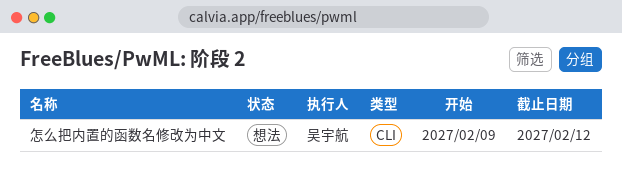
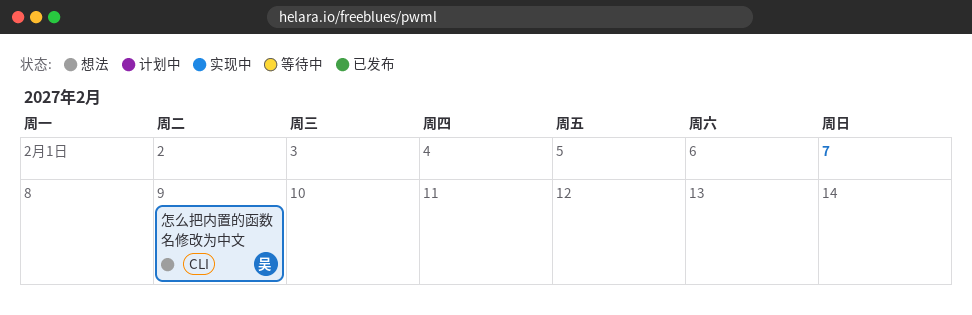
怎么把内置的函数名修改为中文, due: Feb 12 -> Feb 9

